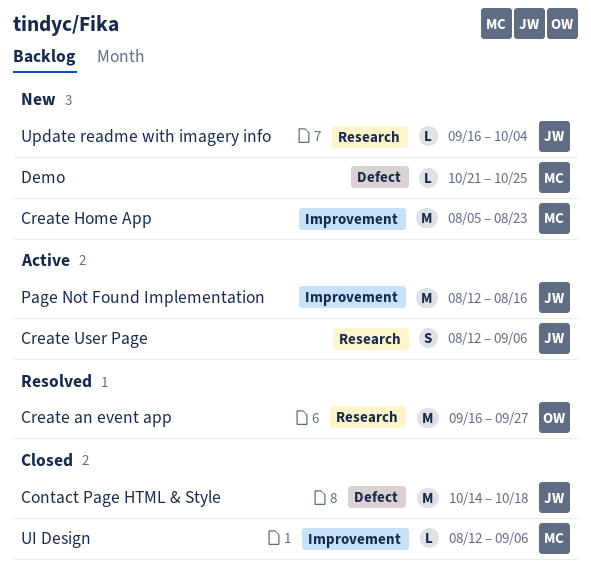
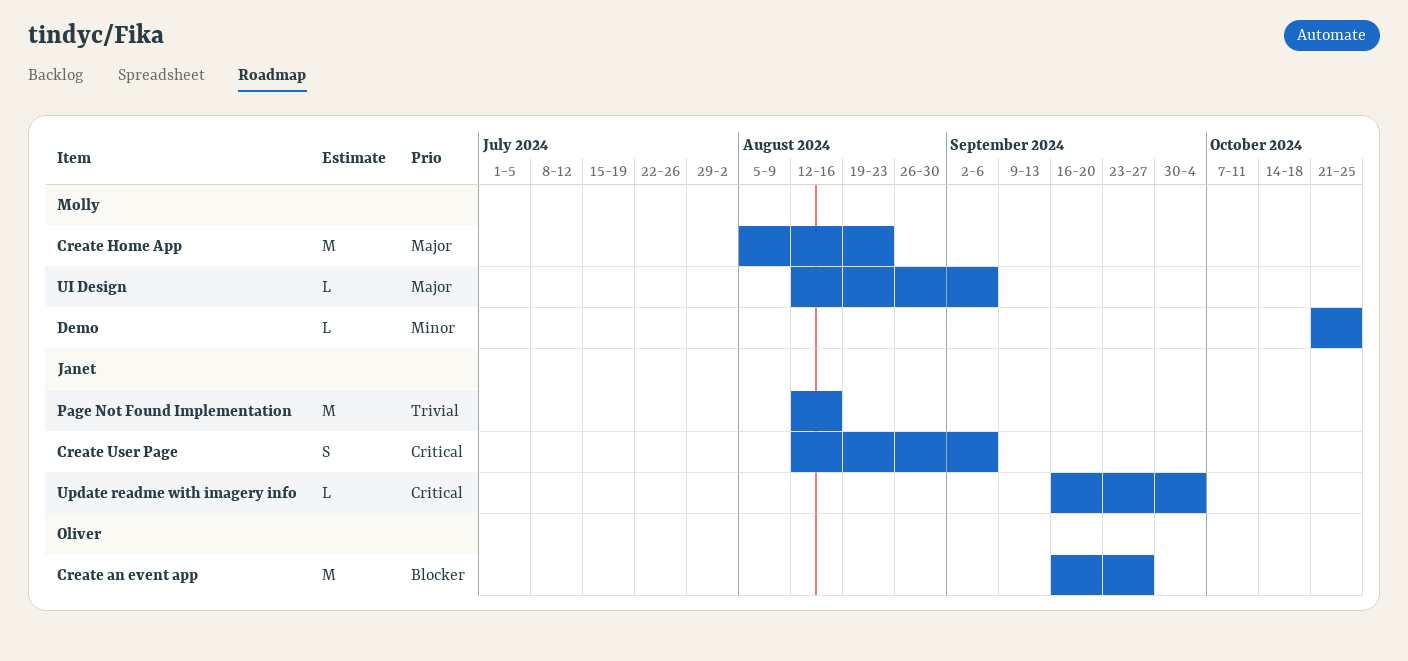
Contact Page HTML & Style: present -> none

